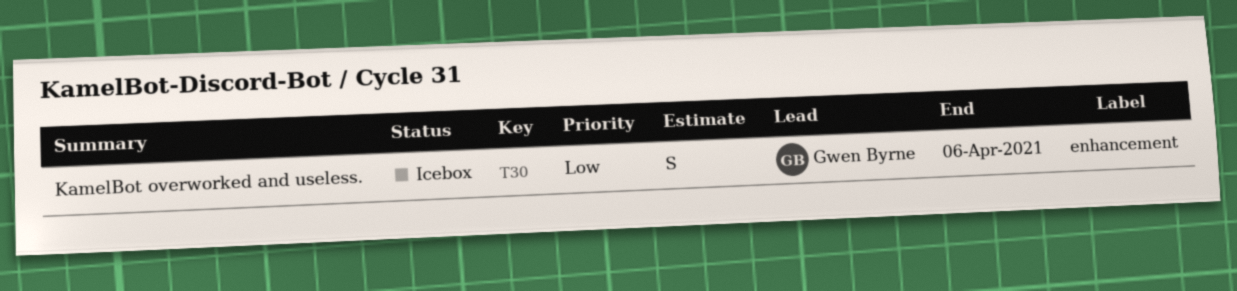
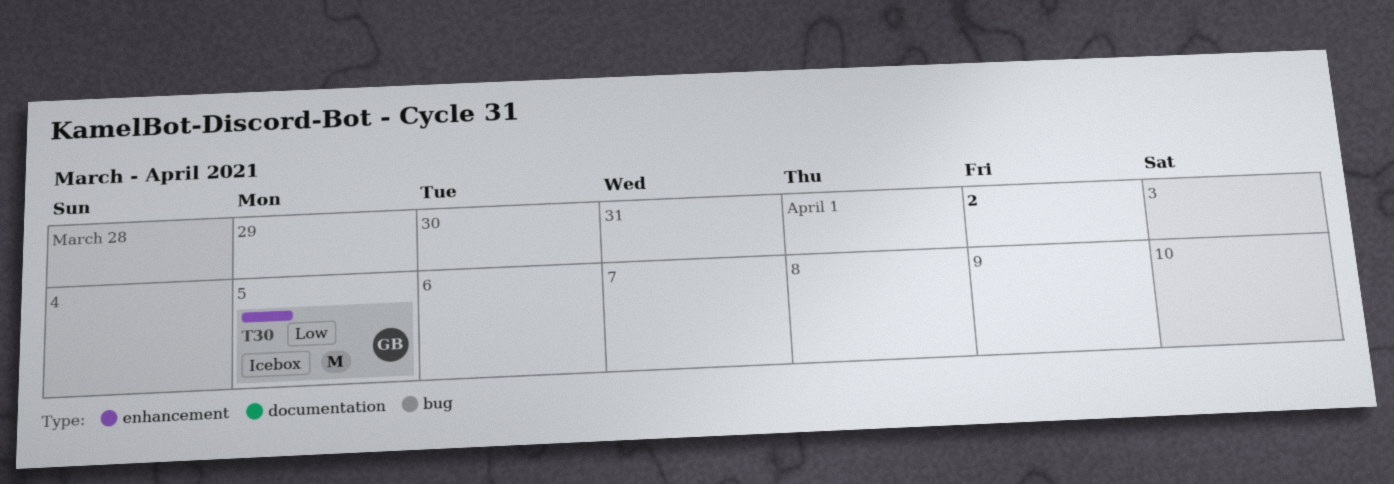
T30, estimate: S -> M
T30, due: Apr 6 -> Apr 5

